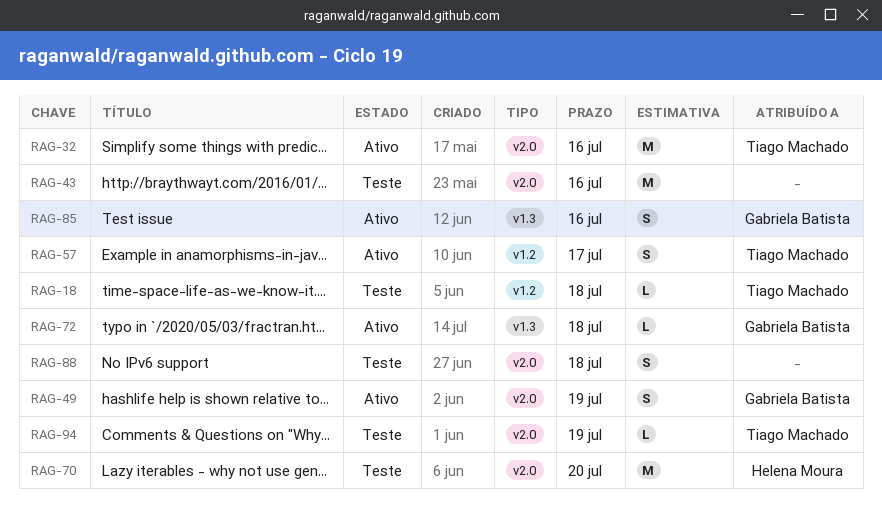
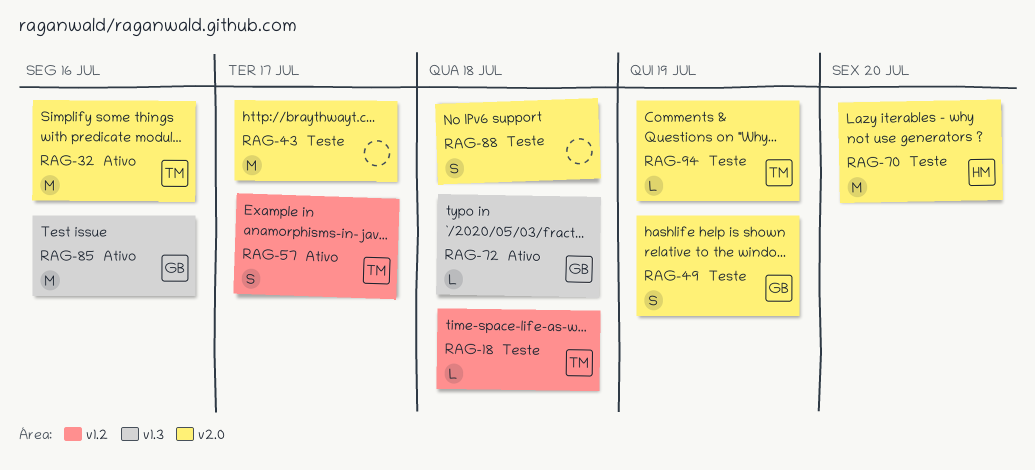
RAG-43, due: Jul 16 -> Jul 17
RAG-49, status: Ativo -> Teste
RAG-85, estimate: S -> M

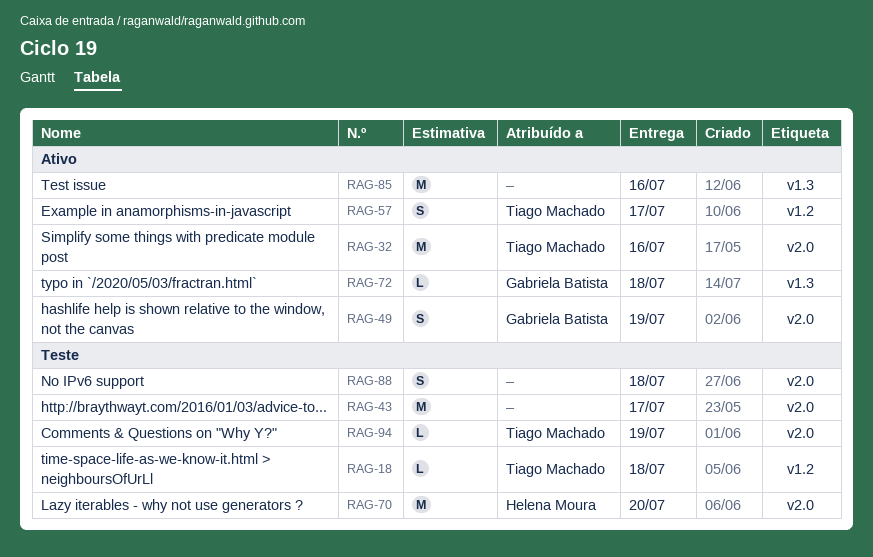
RAG-49, status: Teste -> Ativo
RAG-85, owner: Gabriela Batista -> none

